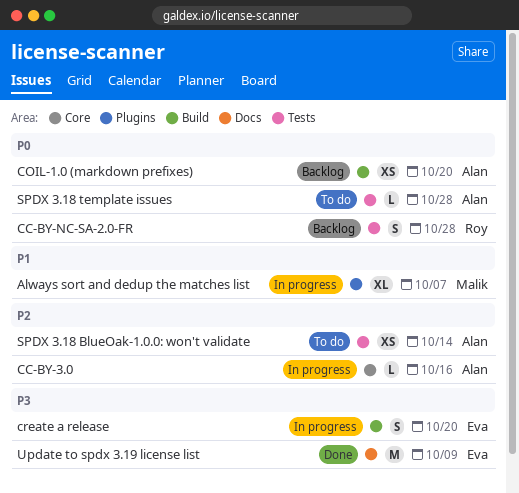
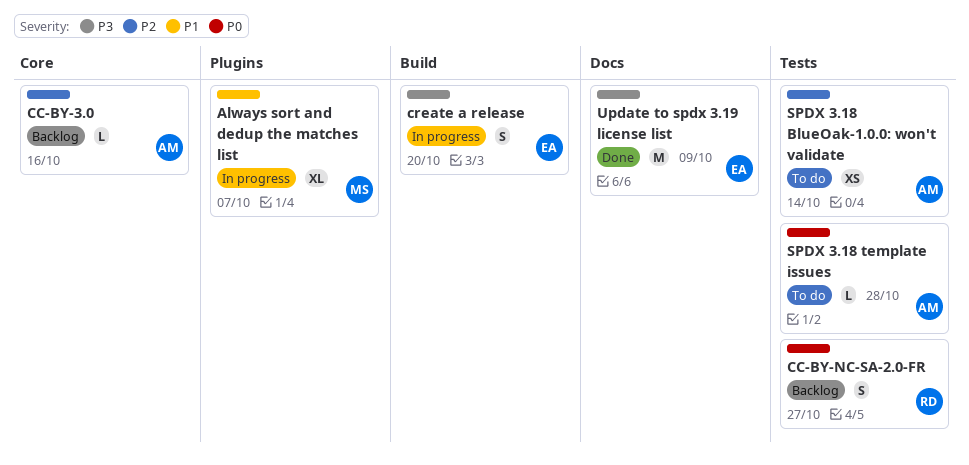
CC-BY-3.0, status: In progress -> Backlog
CC-BY-NC-SA-2.0-FR, due: Oct 28 -> Oct 27
COIL-1.0 (markdown prefixes): present -> none

